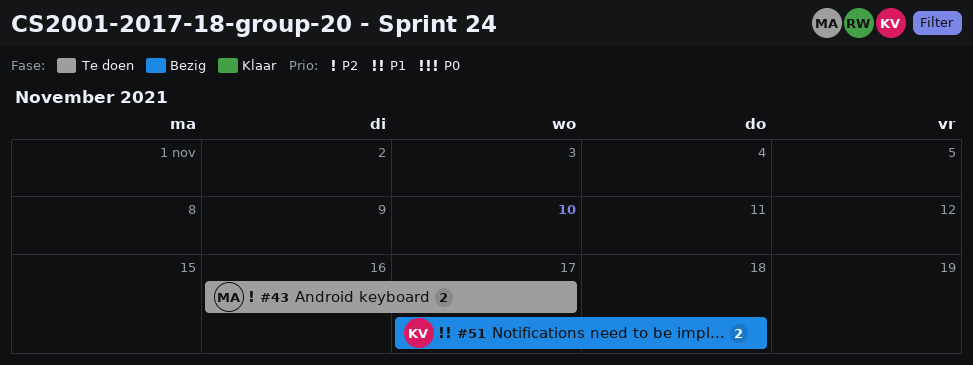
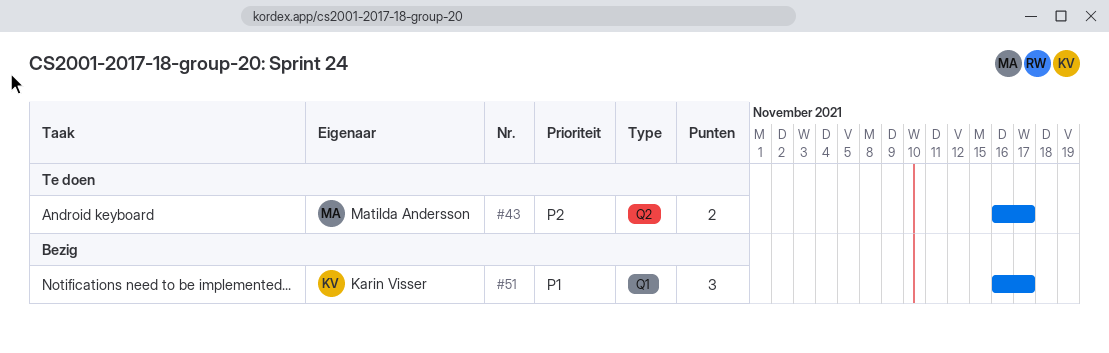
#51, estimate: 2 -> 3
#51, start: Nov 17 -> Nov 16
#51, due: Nov 18 -> Nov 17

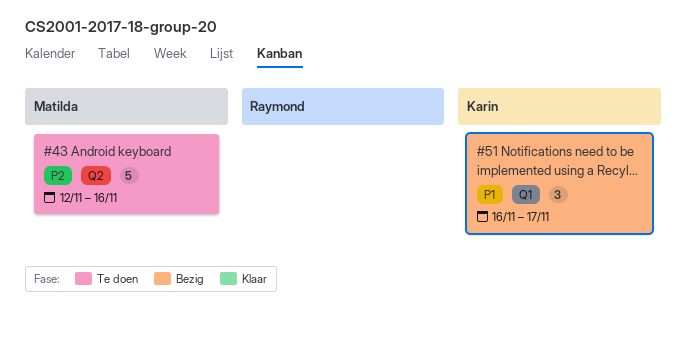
#43, estimate: 2 -> 5
#43, start: Nov 16 -> Nov 12
#43, due: Nov 17 -> Nov 16

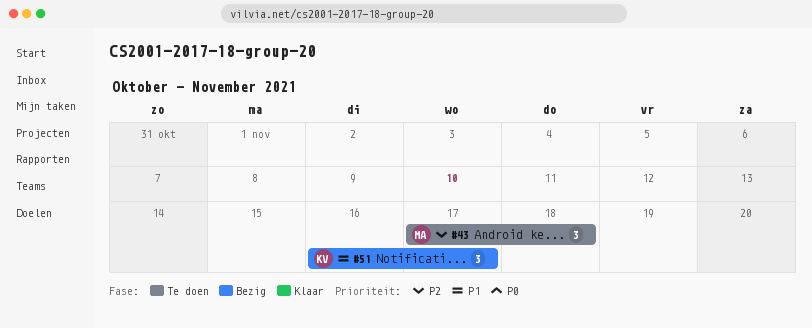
#43, estimate: 5 -> 3
#43, start: Nov 12 -> Nov 17
#43, due: Nov 16 -> Nov 18

